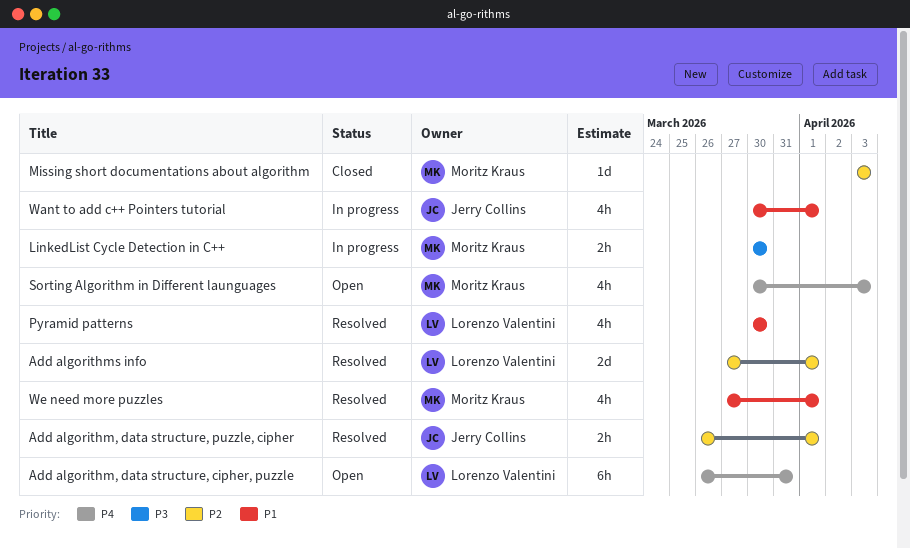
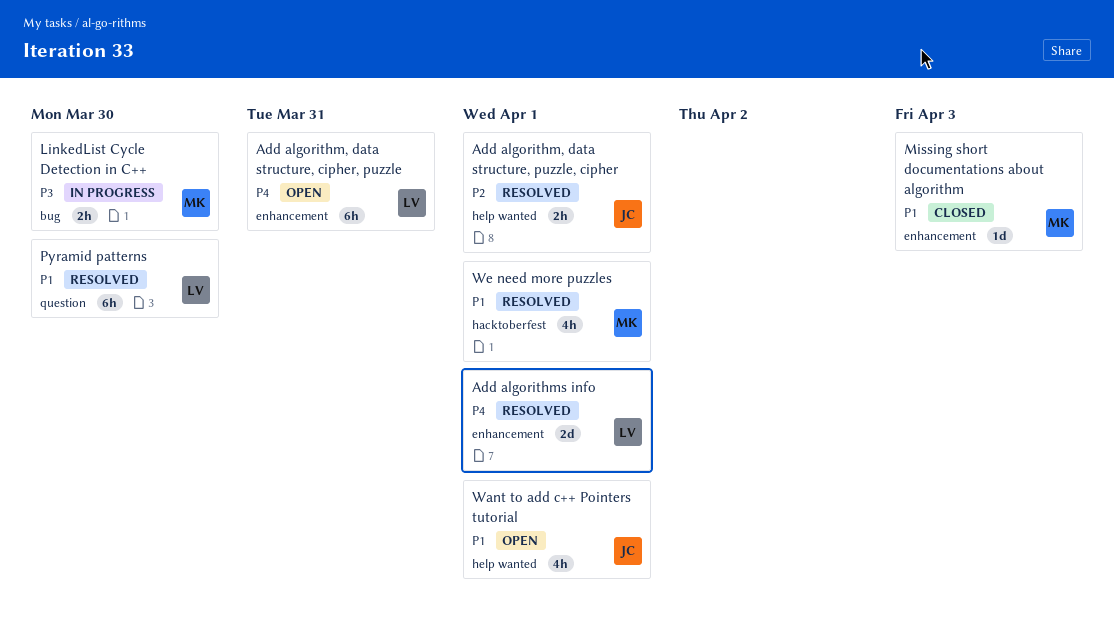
Add algorithms info, priority: P2 -> P4
Missing short documentations about algorithm, priority: P2 -> P1
Pyramid patterns, estimate: 4h -> 6h
Sorting Algorithm in Different launguages: present -> none
Want to add c++ Pointers tutorial, status: In progress -> Open

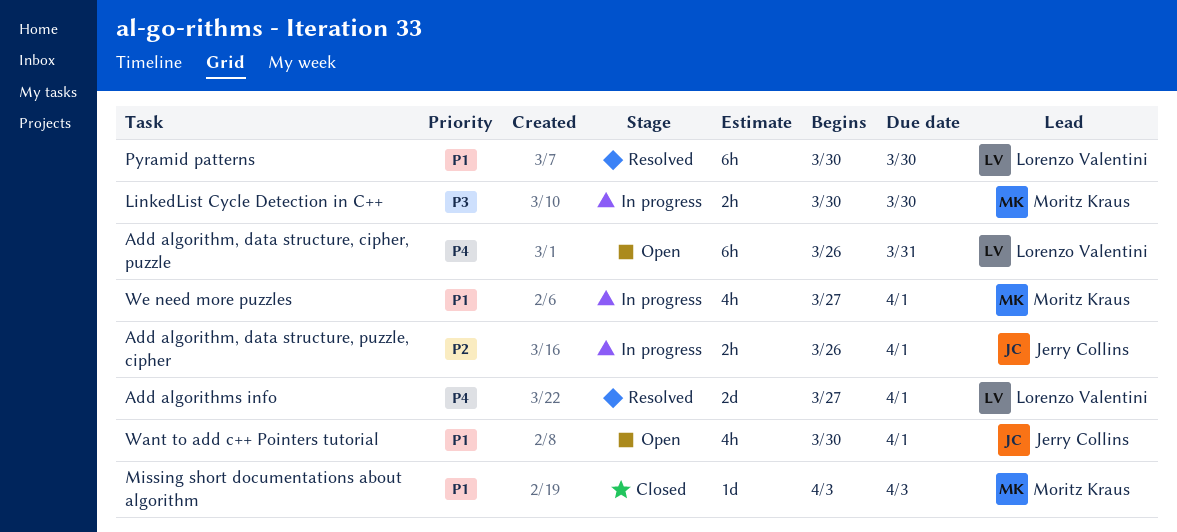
Add algorithm, data structure, puzzle, cipher, status: Resolved -> In progress
We need more puzzles, status: Resolved -> In progress

